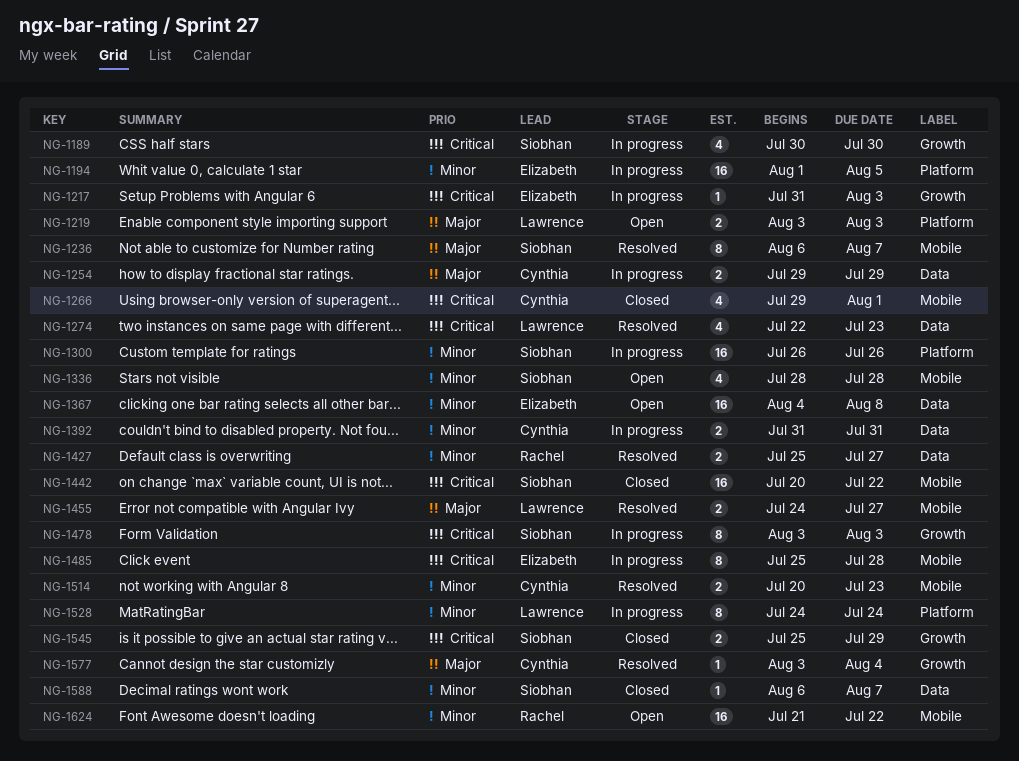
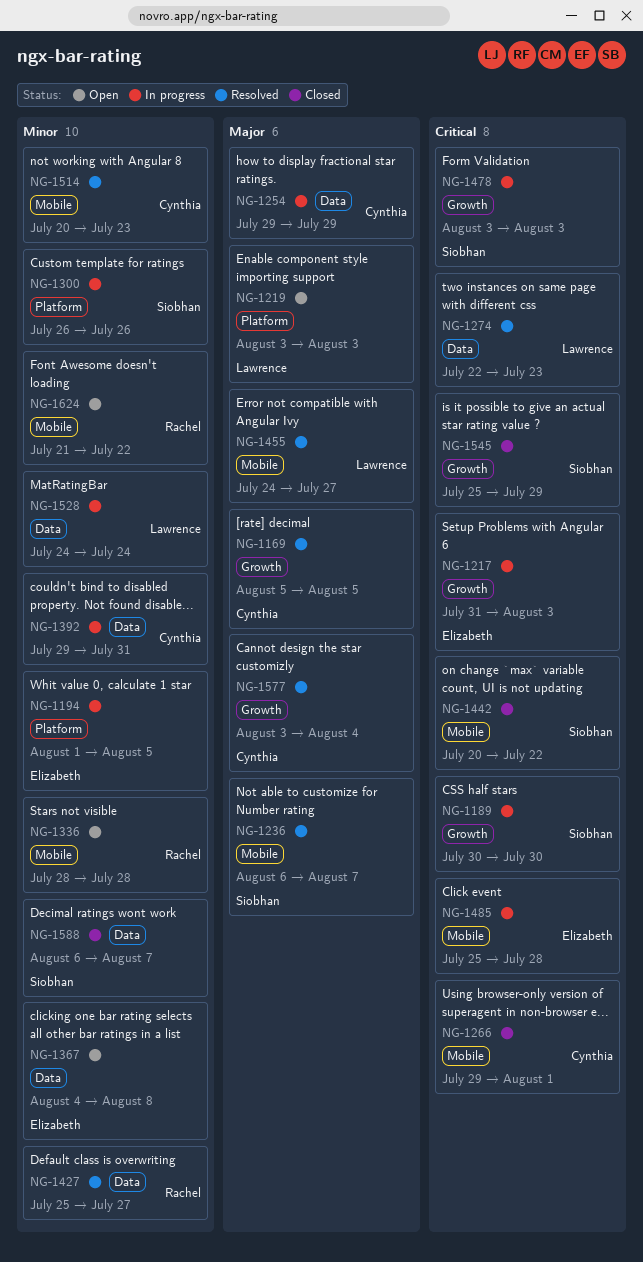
NG-1169: none -> present
NG-1336, owner: Siobhan -> Rachel
NG-1392, start: Jul 31 -> Jul 29
NG-1528, label: Platform -> Data

